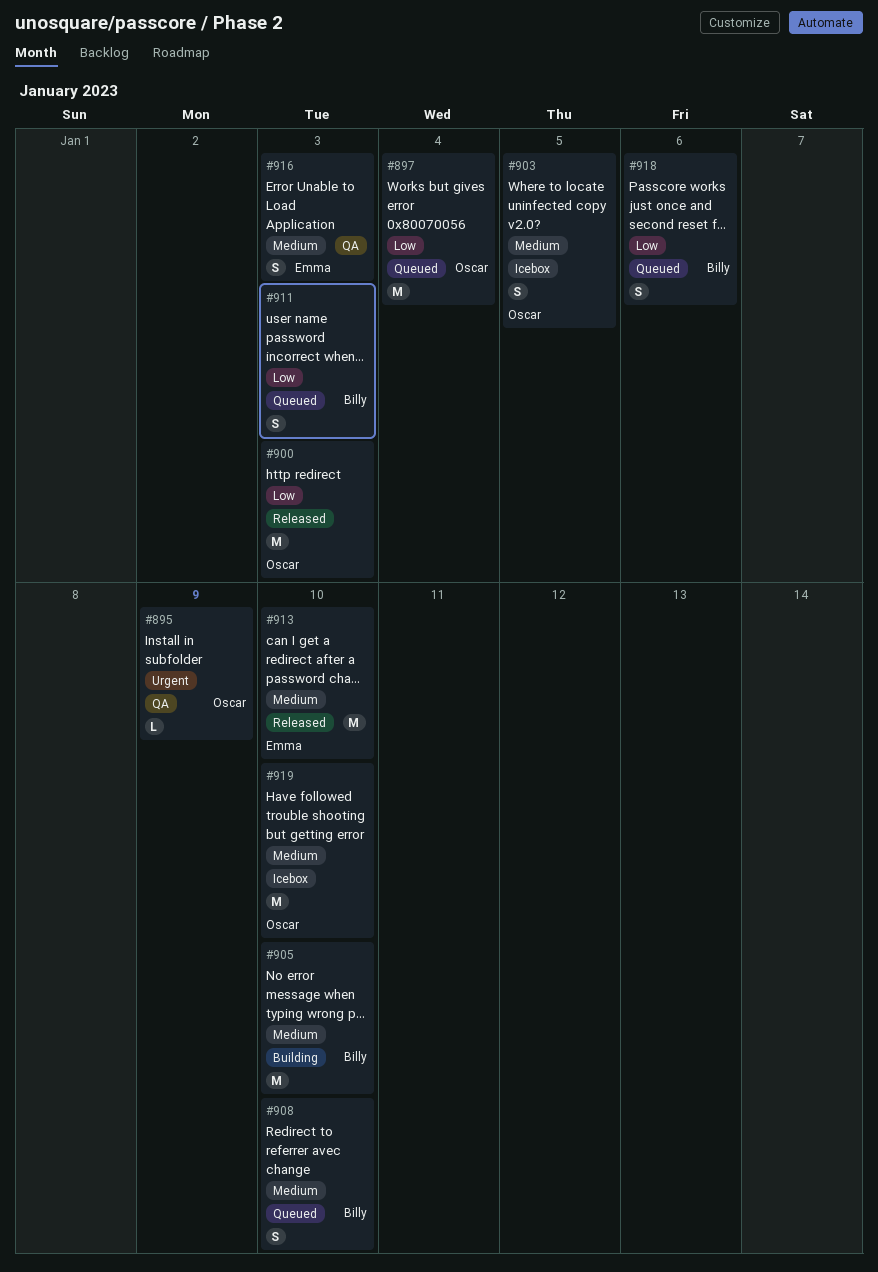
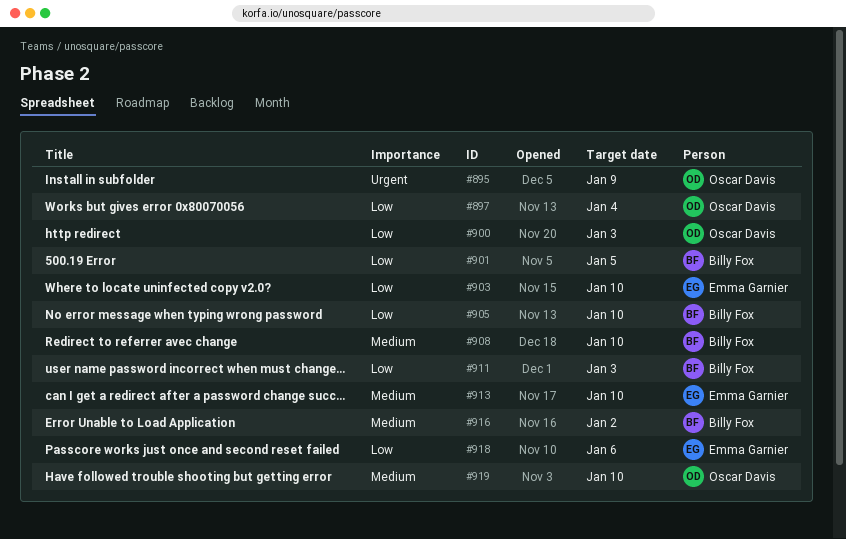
#901: none -> present
#903, owner: Oscar Davis -> Emma Garnier
#903, priority: Medium -> Low
#903, due: Jan 5 -> Jan 10
#905, priority: Medium -> Low
#916, owner: Emma Garnier -> Billy Fox
#916, due: Jan 3 -> Jan 2
#918, owner: Billy Fox -> Emma Garnier

